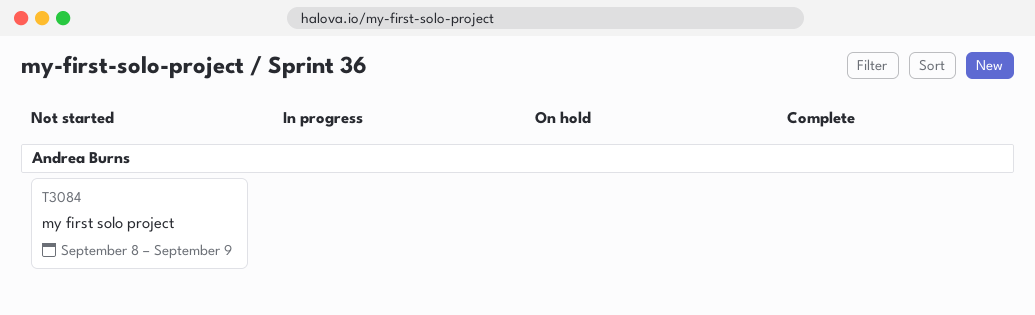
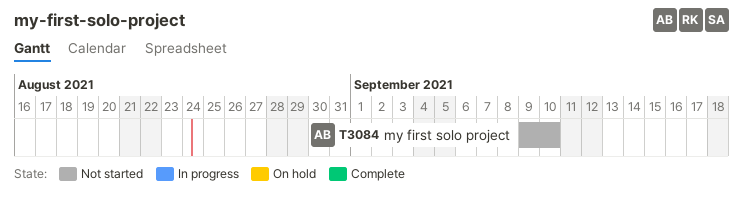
T3084, start: Sep 8 -> Sep 9
T3084, due: Sep 9 -> Sep 10

